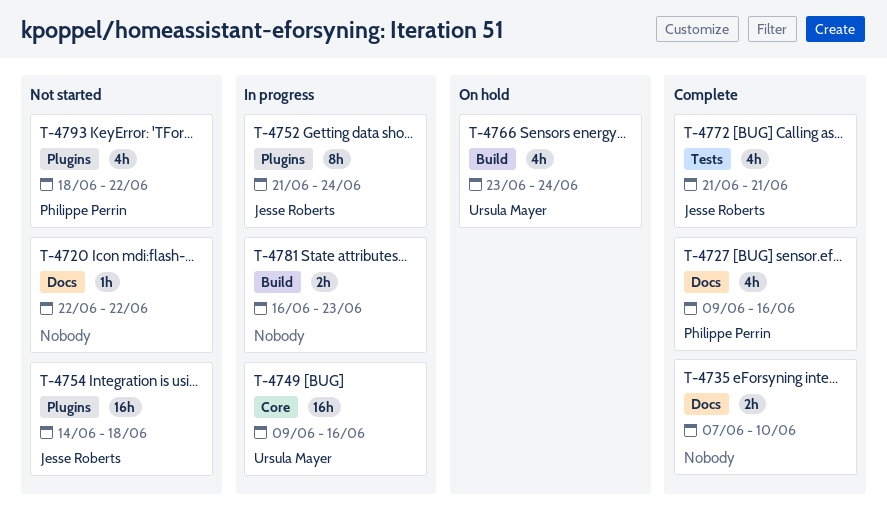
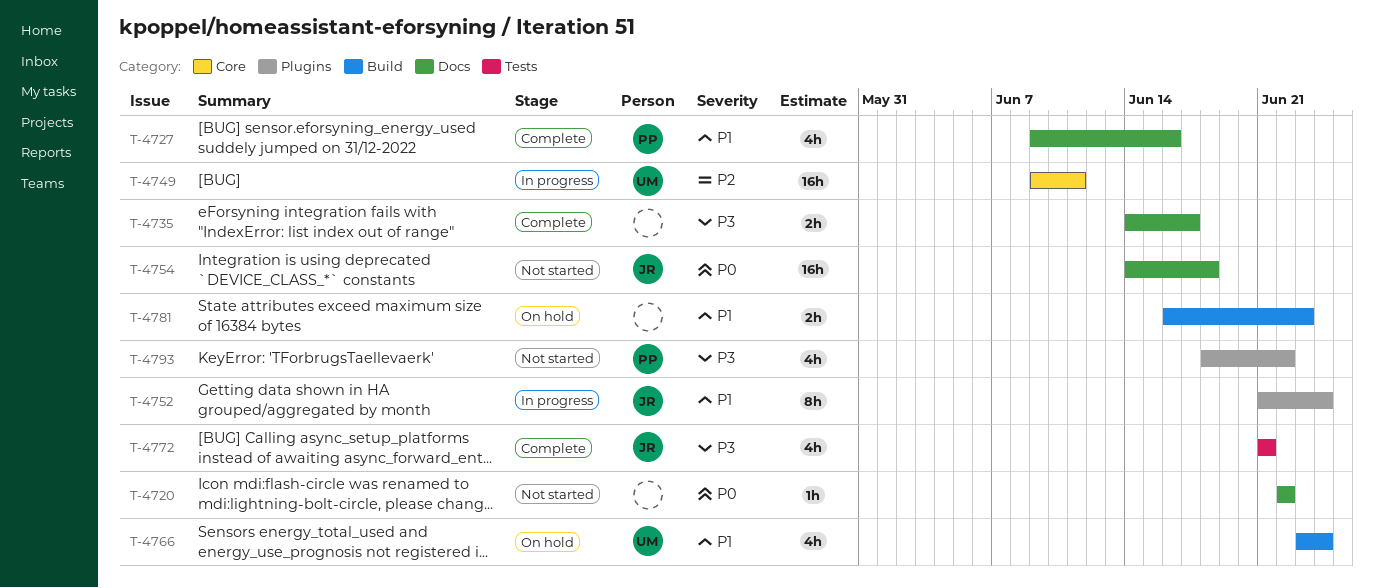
T-4735, start: Jun 7 -> Jun 14
T-4735, due: Jun 10 -> Jun 17
T-4749, due: Jun 16 -> Jun 11
T-4754, label: Plugins -> Docs
T-4781, status: In progress -> On hold

